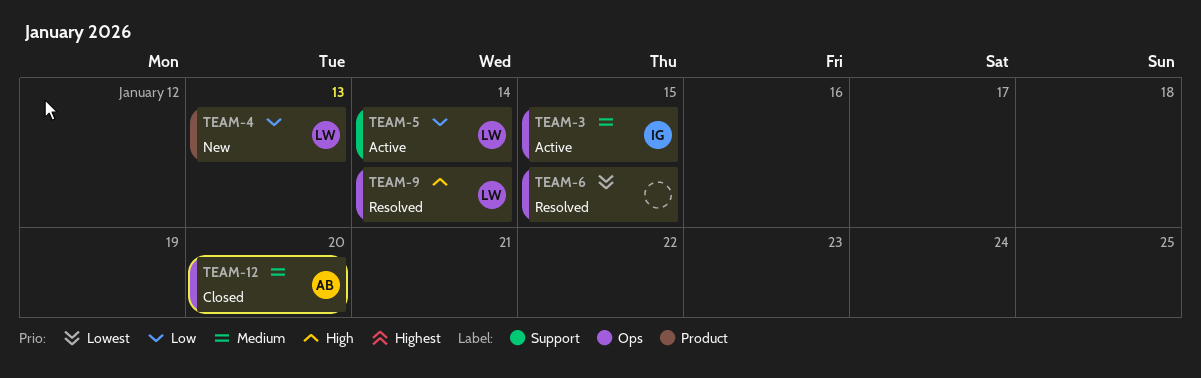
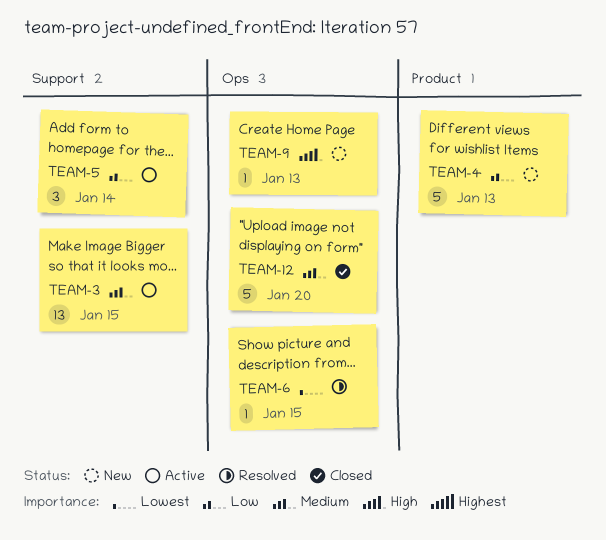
TEAM-3, label: Ops -> Support
TEAM-9, status: Resolved -> New
TEAM-9, due: Jan 14 -> Jan 13

